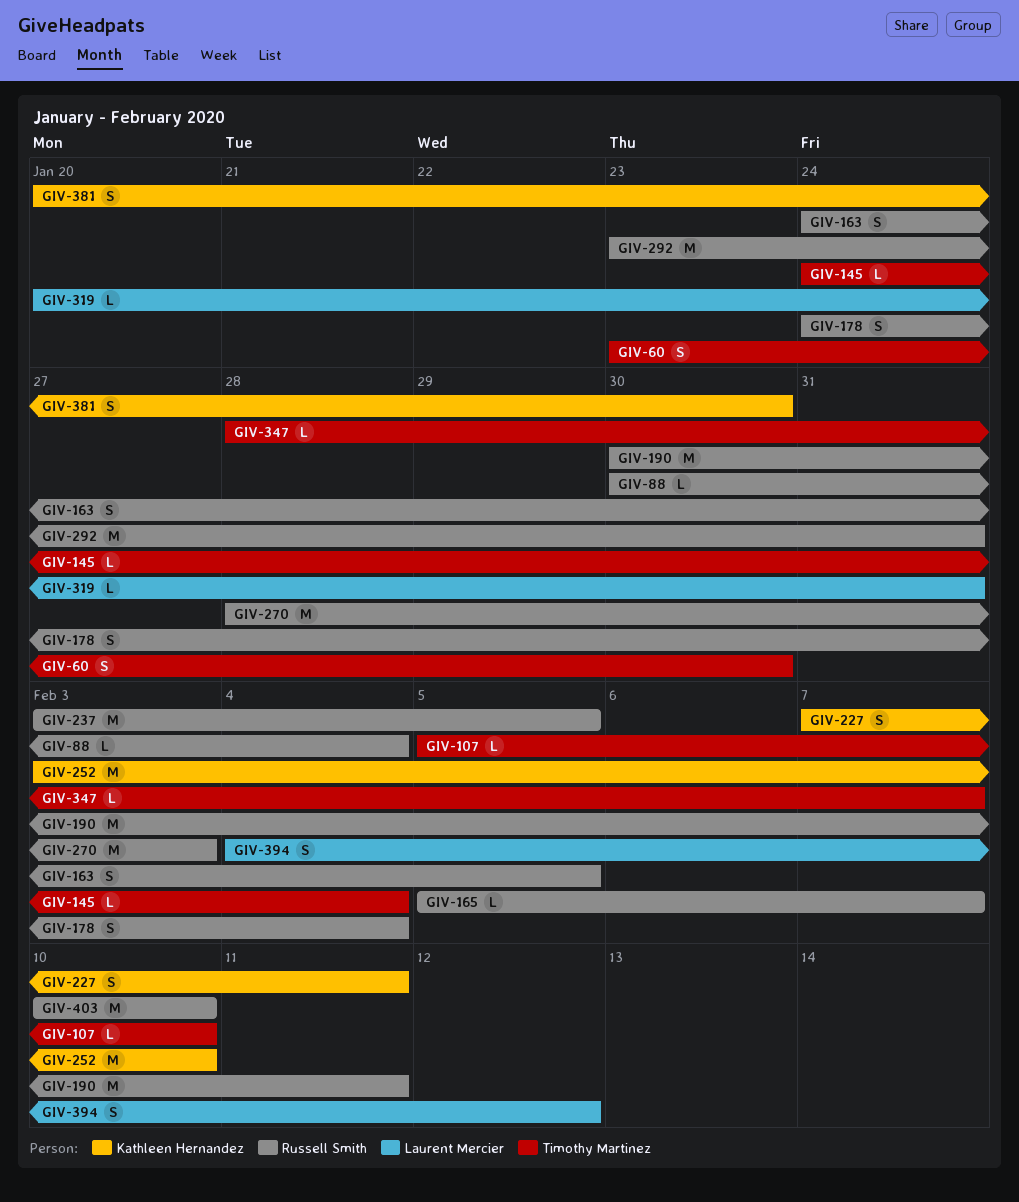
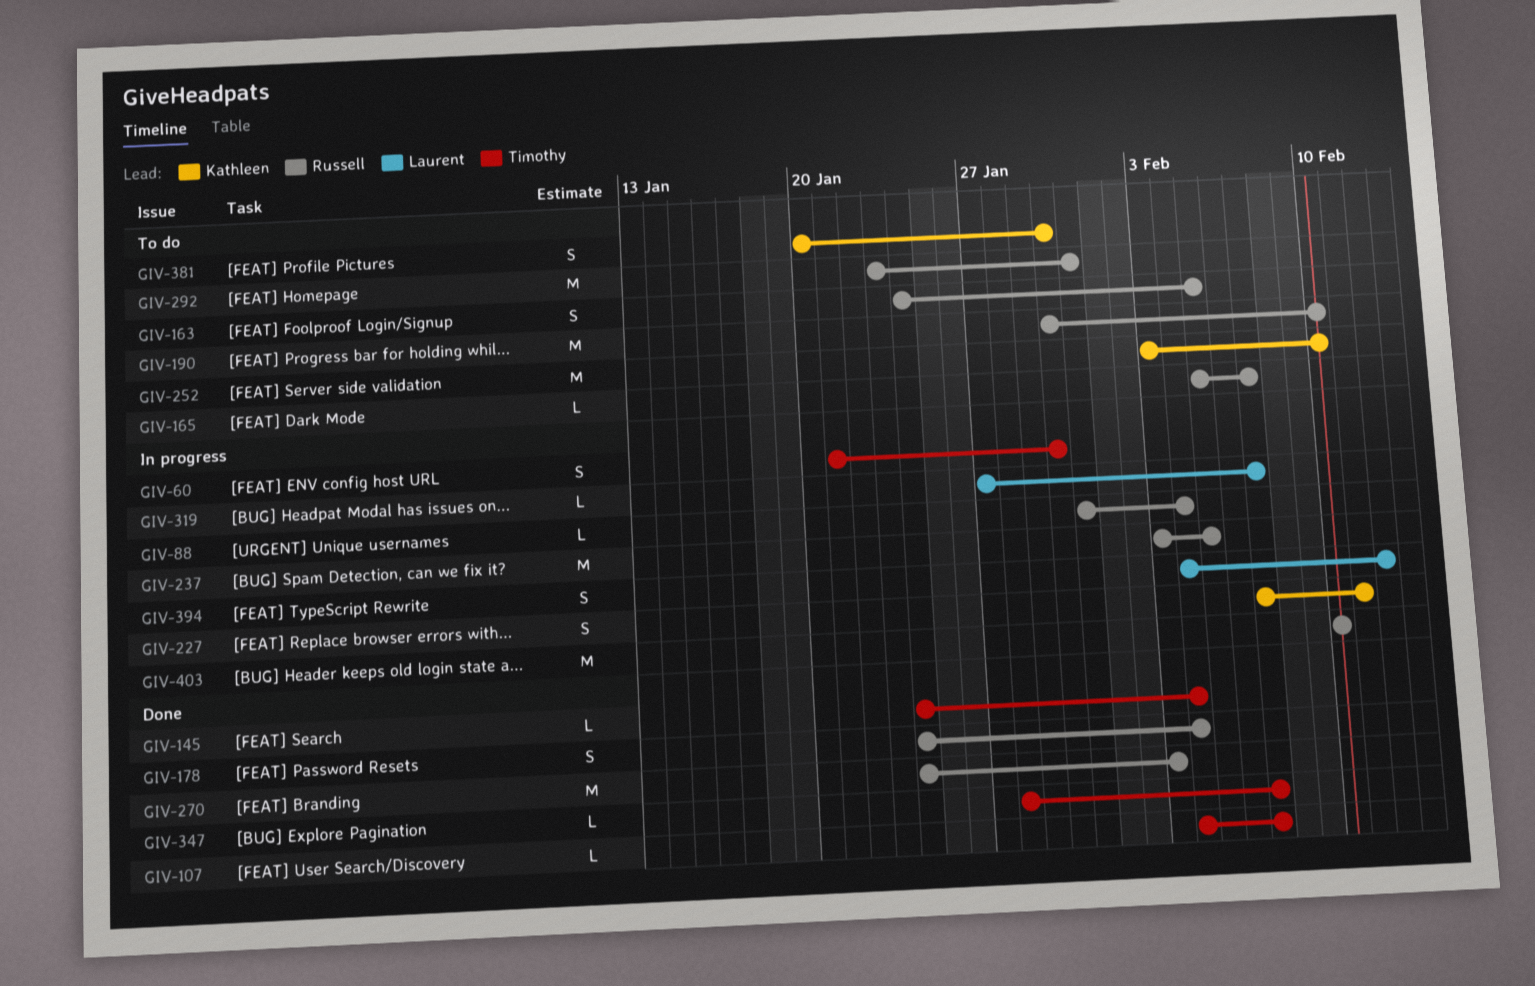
GIV-60, start: Jan 23 -> Jan 21
GIV-88, start: Jan 30 -> Jan 31
GIV-107, start: Feb 5 -> Feb 4
GIV-107, due: Feb 10 -> Feb 7
GIV-190, due: Feb 11 -> Feb 10
GIV-270, start: Jan 28 -> Jan 24
GIV-319, start: Jan 20 -> Jan 27
GIV-319, due: Jan 31 -> Feb 7

